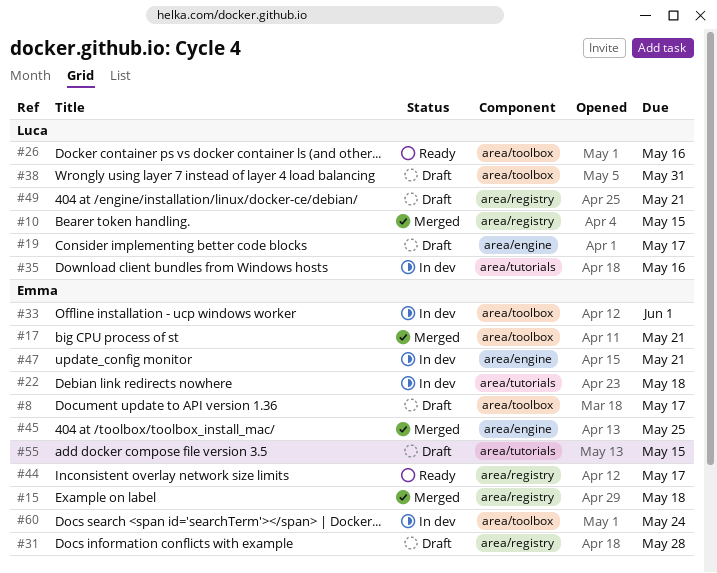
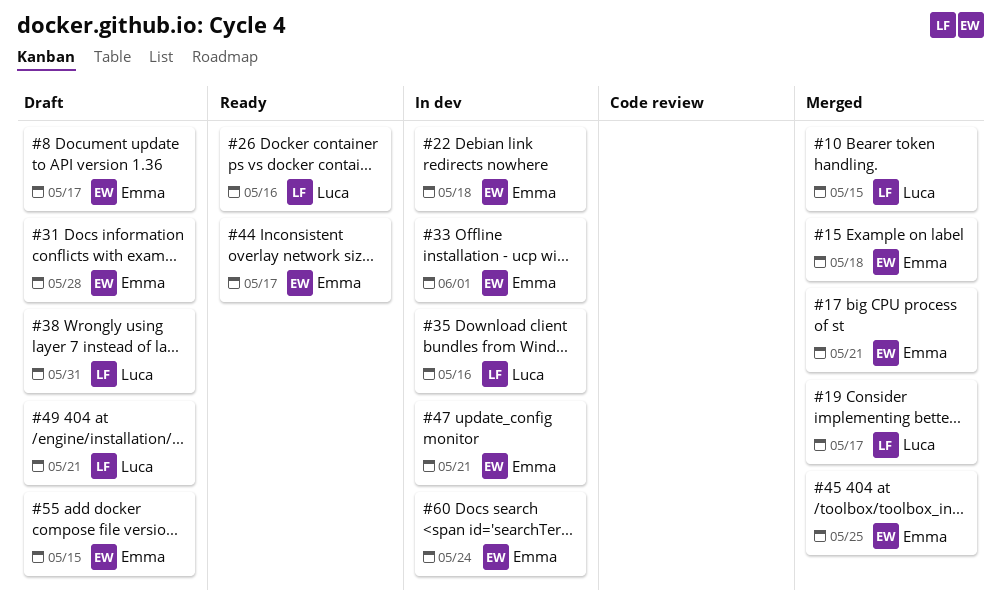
#19, status: Draft -> Merged

